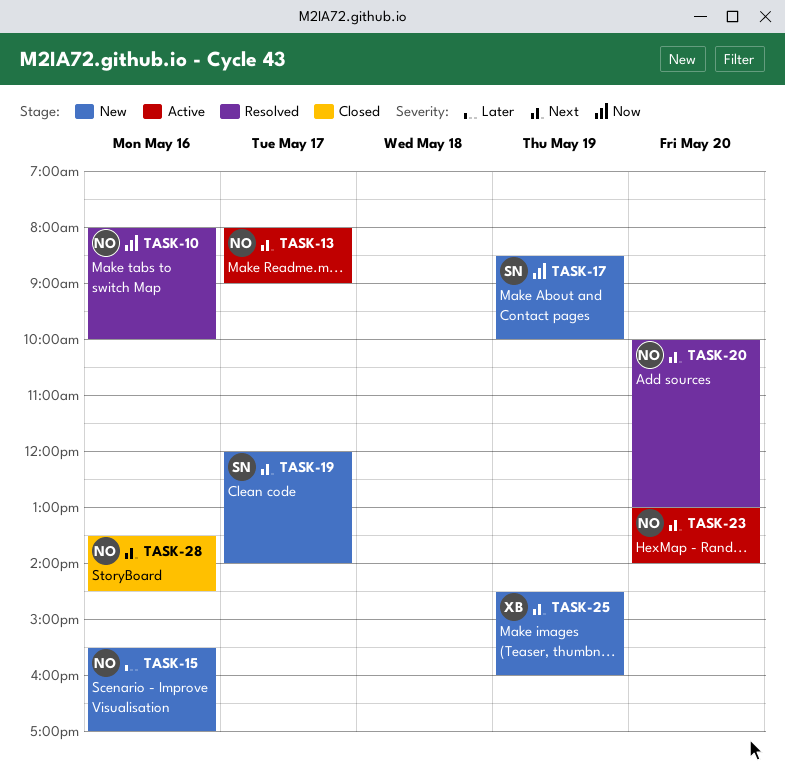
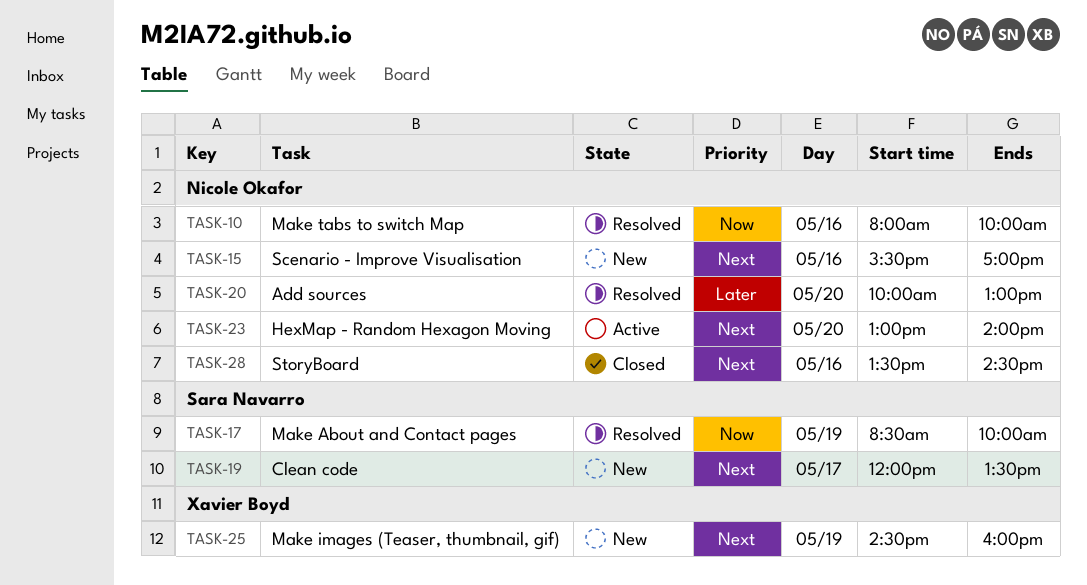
TASK-13: present -> none
TASK-15, priority: Later -> Next
TASK-17, status: New -> Resolved
TASK-19, ends: 14:00 -> 13:30
TASK-20, priority: Next -> Later

